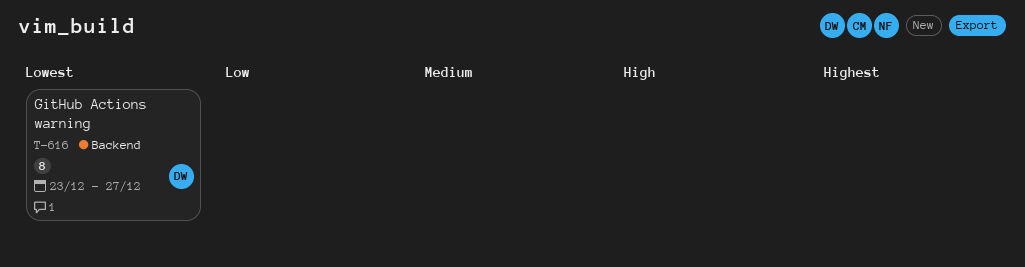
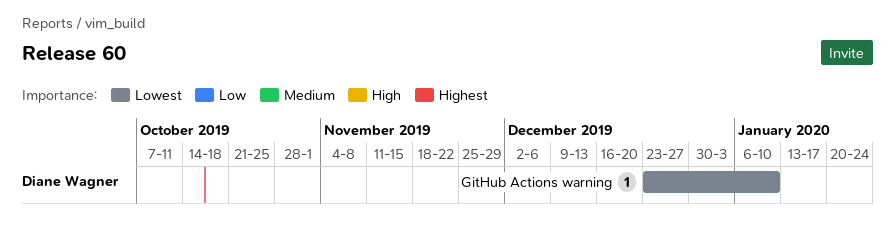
GitHub Actions warning, estimate: 8 -> 1
GitHub Actions warning, due: Dec 27 -> Jan 10

